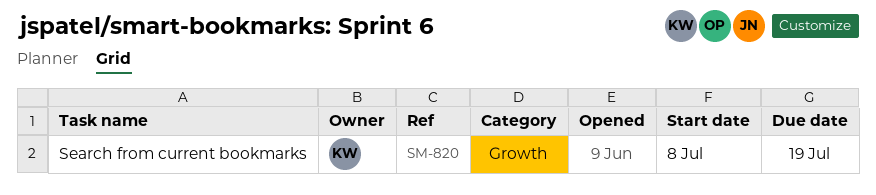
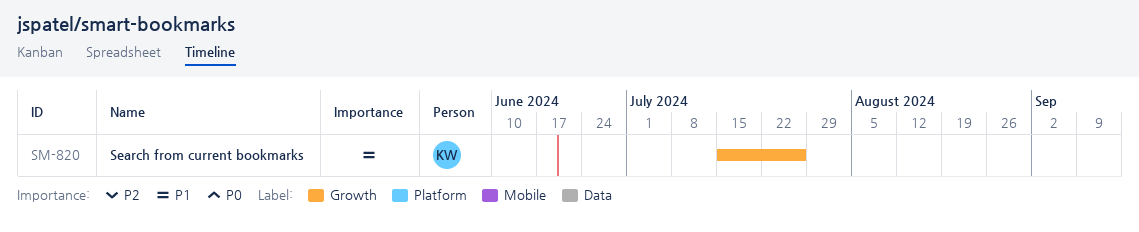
SM-820, start: Jul 8 -> Jul 15
SM-820, due: Jul 19 -> Jul 26

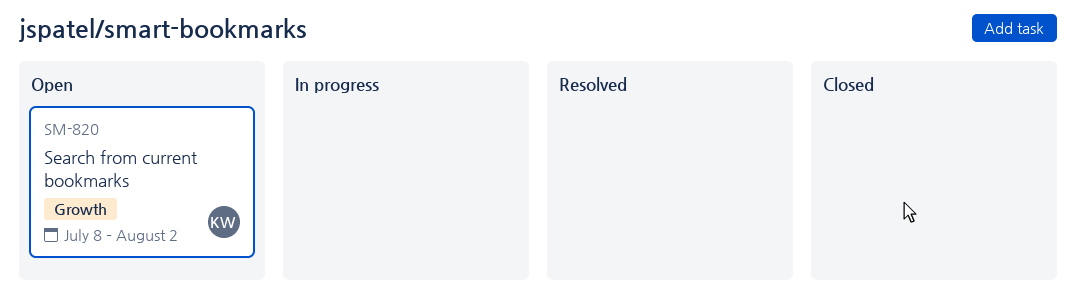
SM-820, start: Jul 15 -> Jul 8
SM-820, due: Jul 26 -> Aug 2

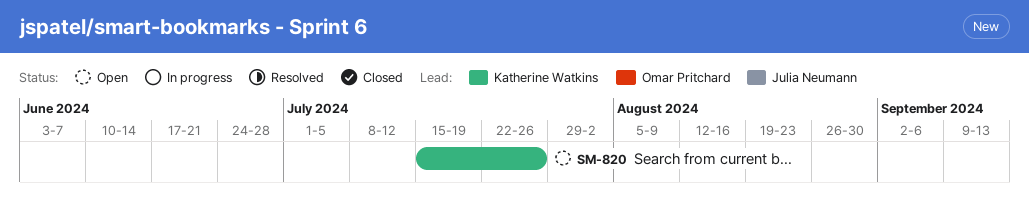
SM-820, start: Jul 8 -> Jul 15
SM-820, due: Aug 2 -> Jul 26

